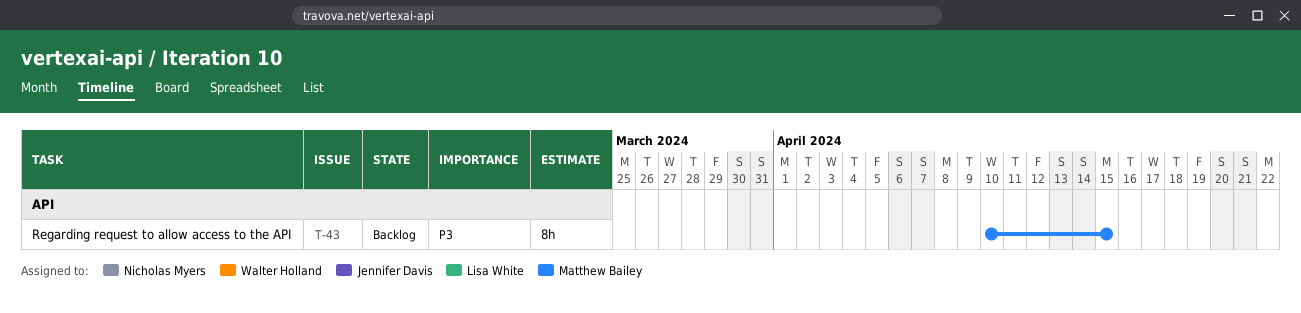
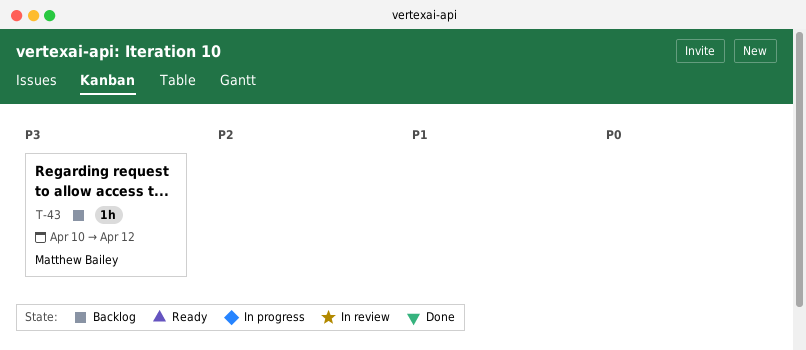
T-43, estimate: 8h -> 1h
T-43, due: Apr 15 -> Apr 12

